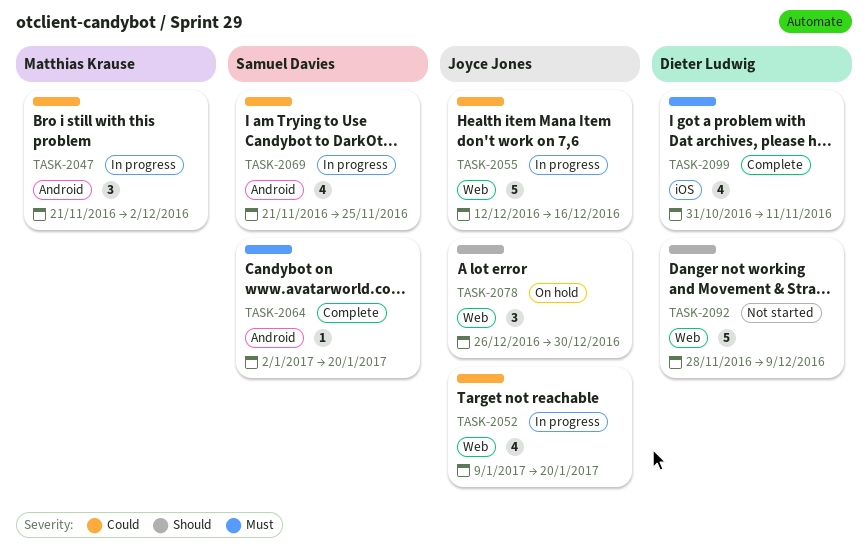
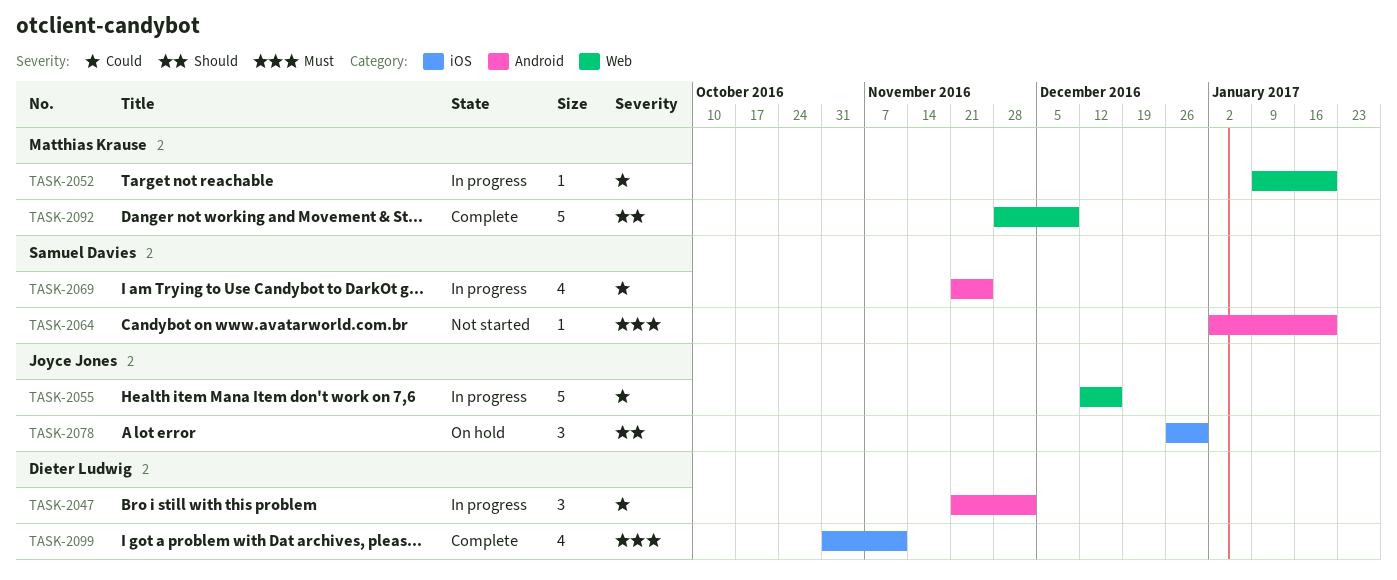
TASK-2047, owner: Matthias Krause -> Dieter Ludwig
TASK-2052, owner: Joyce Jones -> Matthias Krause
TASK-2052, estimate: 4 -> 1
TASK-2064, status: Complete -> Not started
TASK-2078, label: Web -> iOS
TASK-2092, status: Not started -> Complete
TASK-2092, owner: Dieter Ludwig -> Matthias Krause

